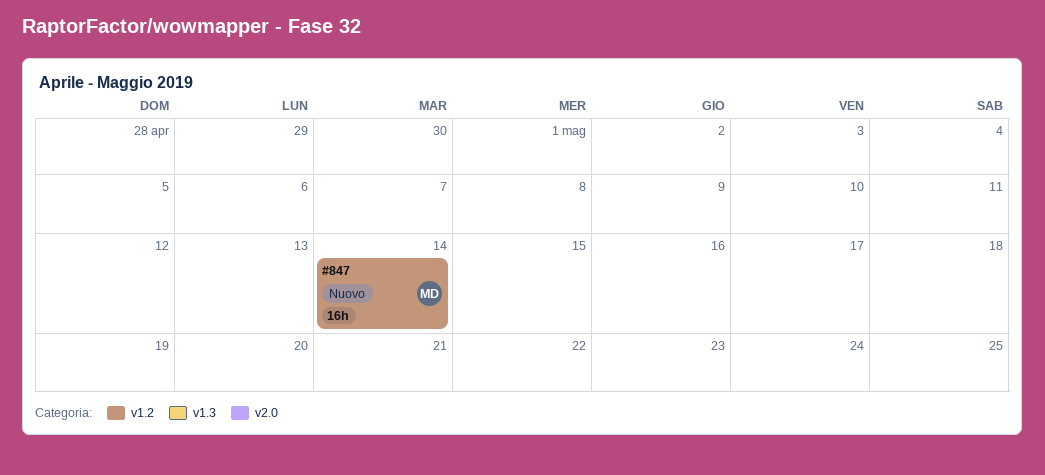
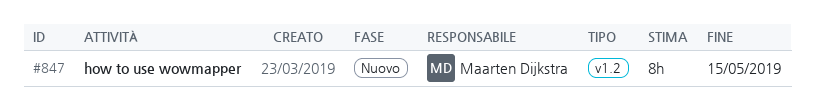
#847, estimate: 16h -> 8h
#847, due: May 14 -> May 15

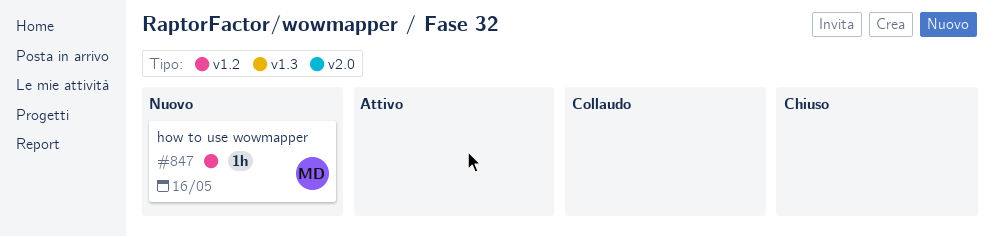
#847, estimate: 8h -> 1h
#847, due: May 15 -> May 16

